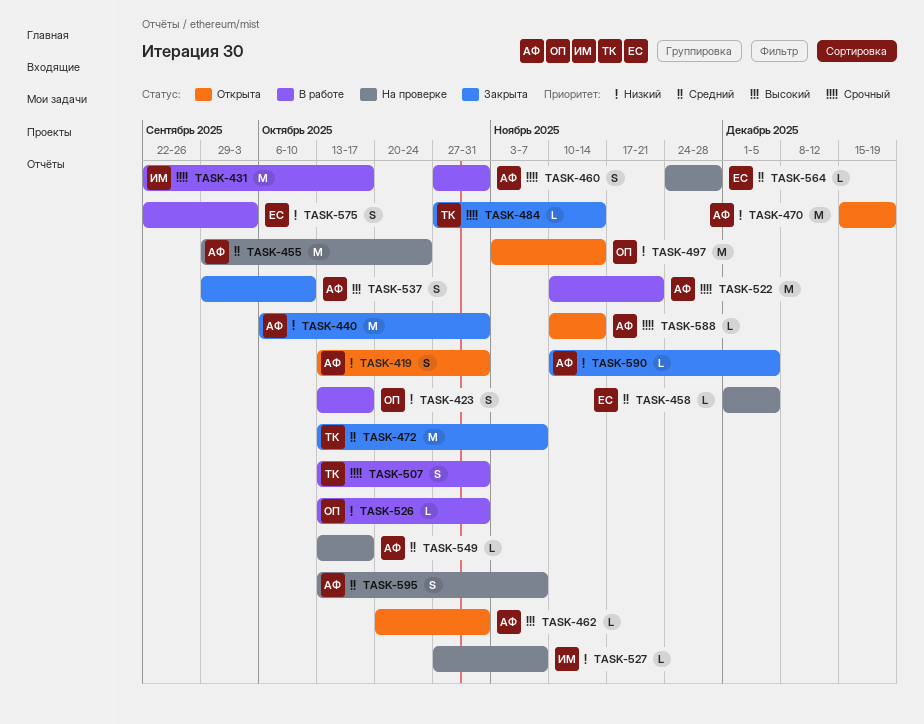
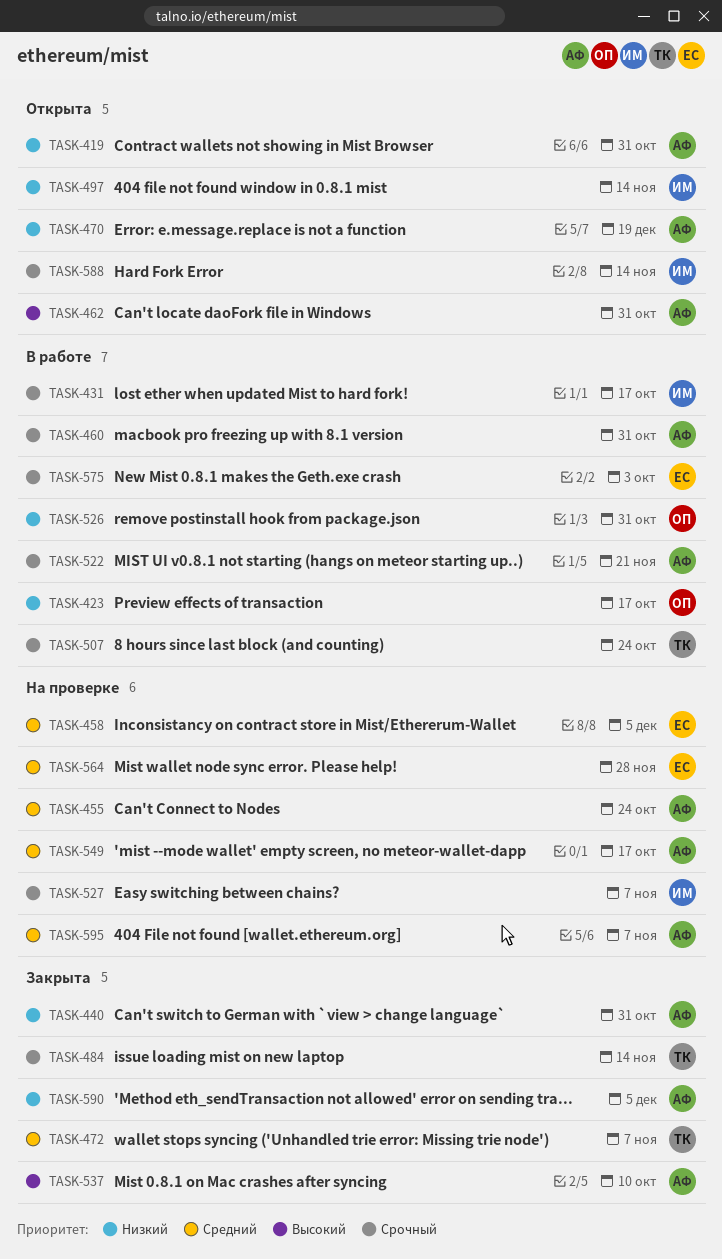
TASK-497, owner: ОП -> ИМ
TASK-507, due: Oct 31 -> Oct 24
TASK-527, priority: Низкий -> Срочный
TASK-575, priority: Низкий -> Срочный
TASK-588, owner: АФ -> ИМ

